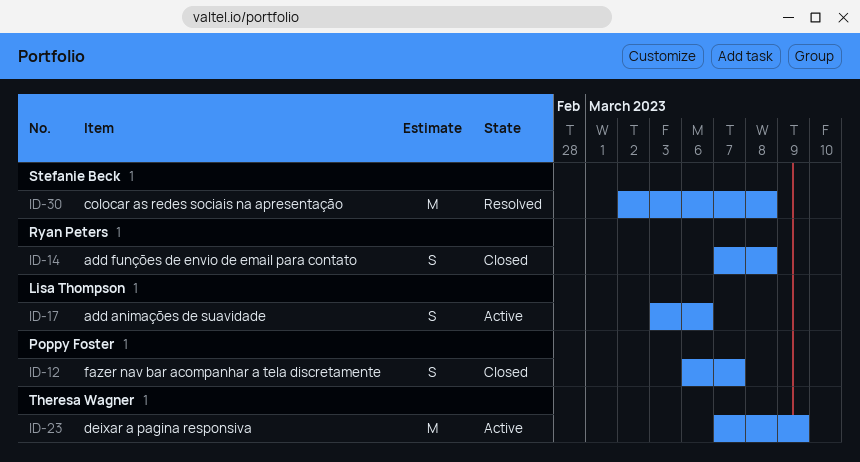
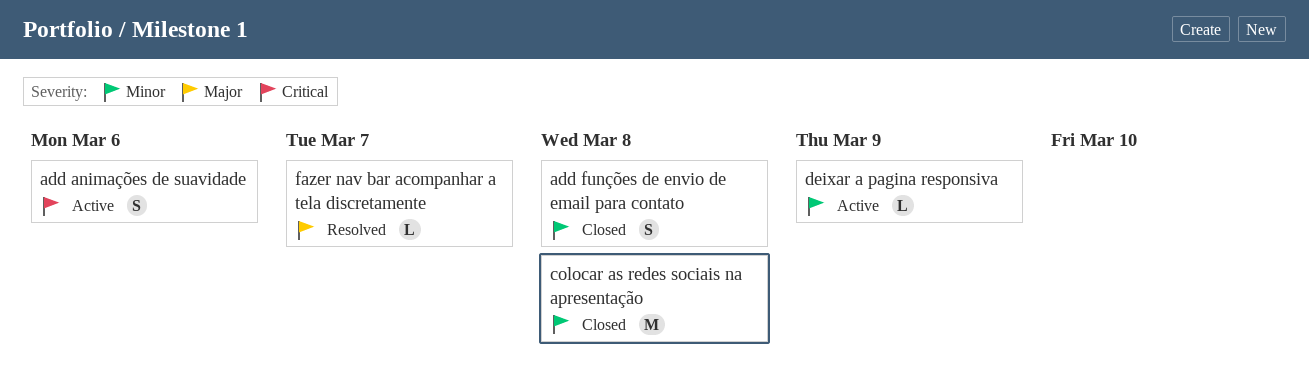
colocar as redes sociais na apresentação, status: Resolved -> Closed
deixar a pagina responsiva, estimate: M -> L
fazer nav bar acompanhar a tela discretamente, status: Closed -> Resolved
fazer nav bar acompanhar a tela discretamente, estimate: S -> L

